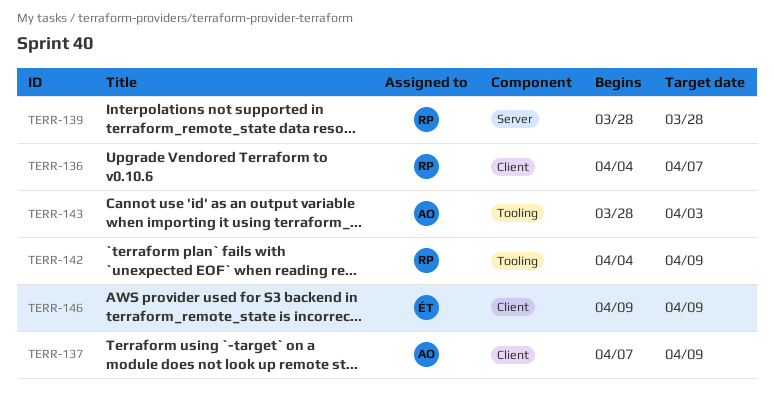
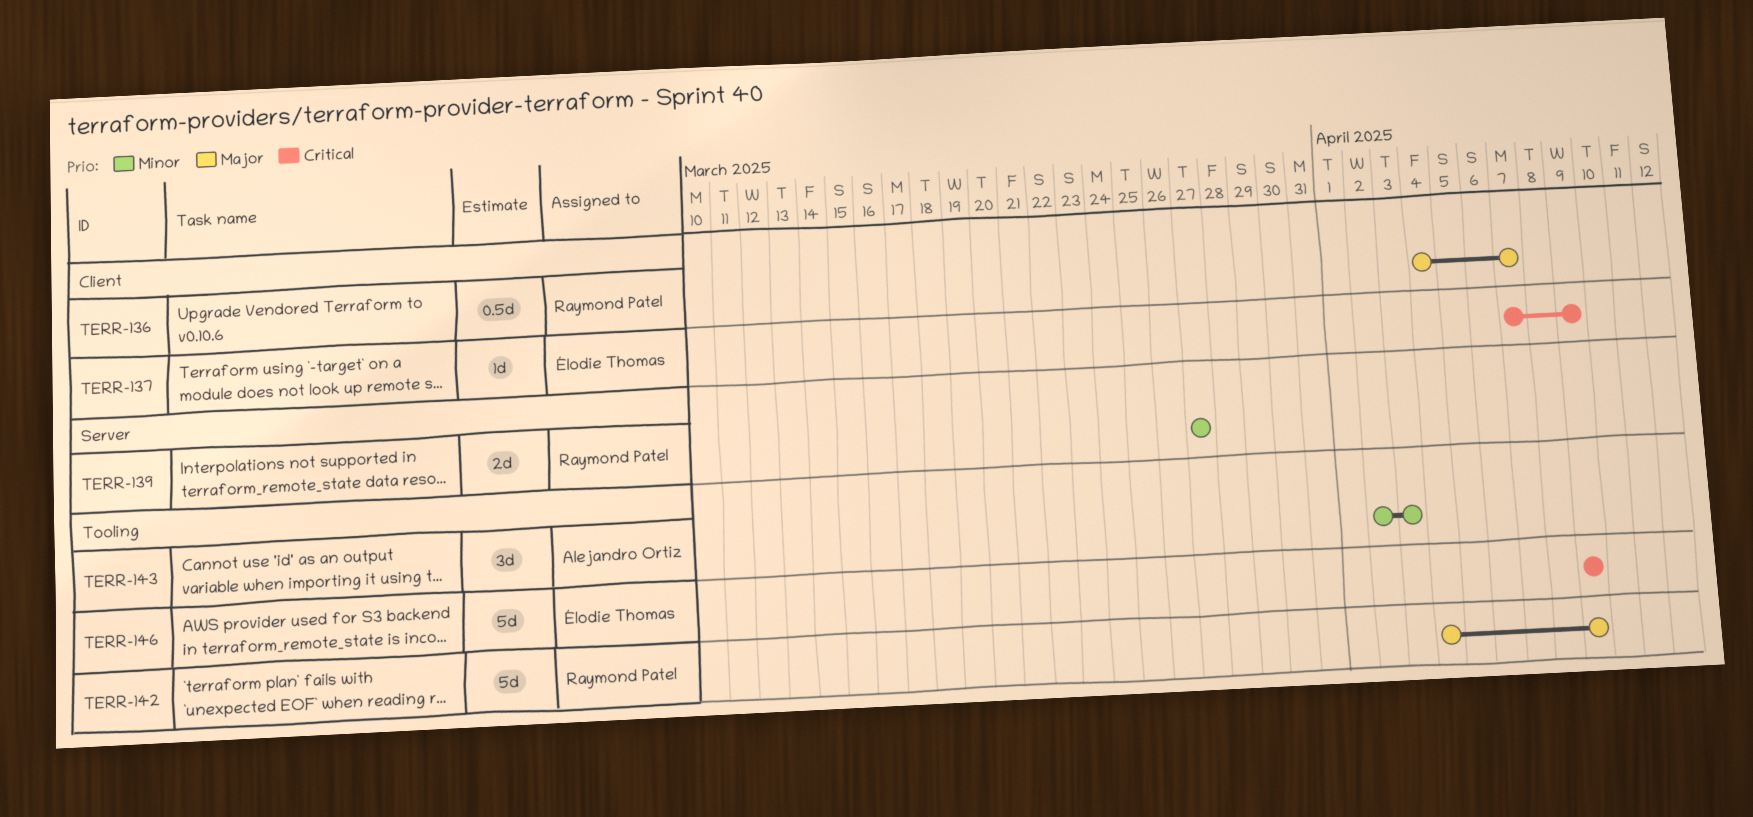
TERR-137, owner: Alejandro Ortiz -> Élodie Thomas
TERR-139, start: Mar 28 -> Mar 27
TERR-139, due: Mar 28 -> Mar 27
TERR-143, start: Mar 28 -> Apr 2
TERR-146, label: Client -> Tooling

